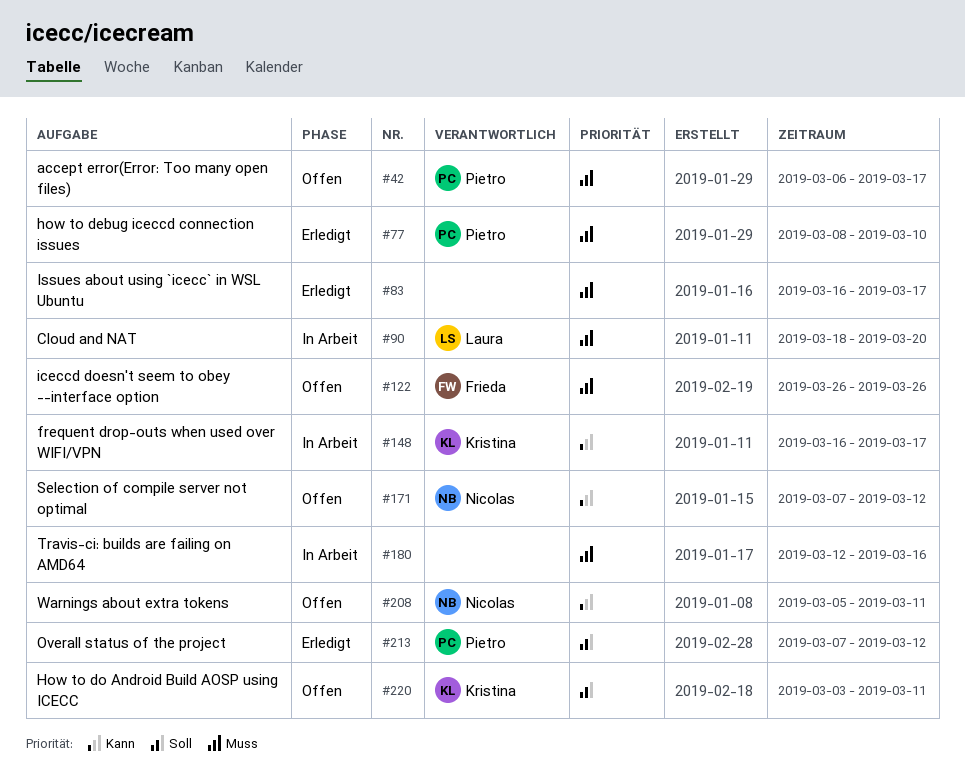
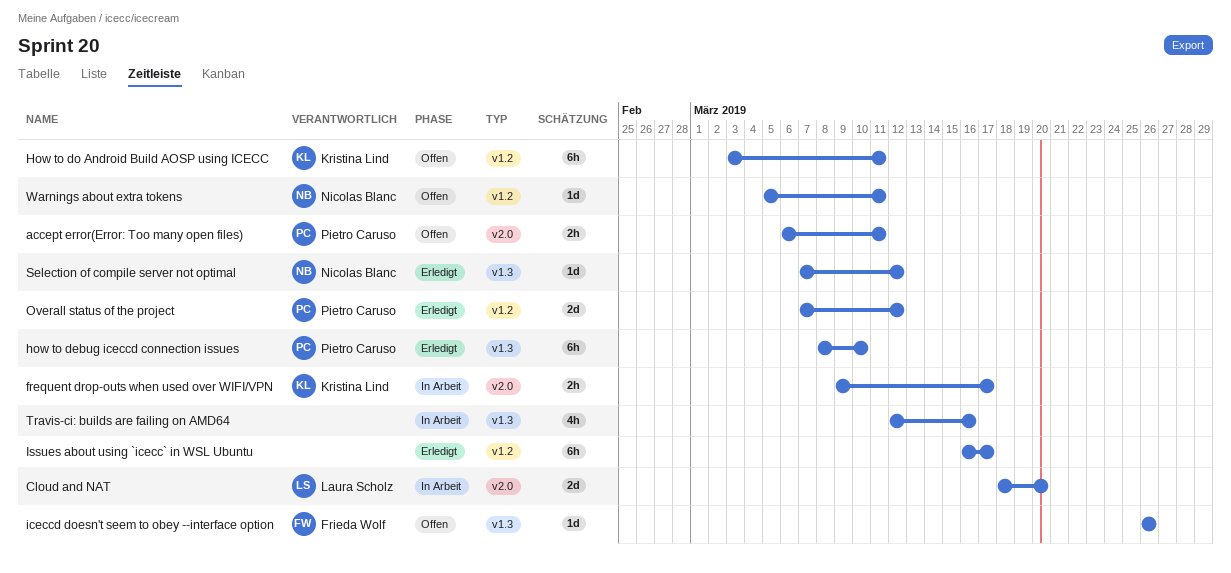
accept error(Error: Too many open files), due: Mar 17 -> Mar 11
frequent drop-outs when used over WIFI/VPN, start: Mar 16 -> Mar 9
Selection of compile server not optimal, status: Offen -> Erledigt

